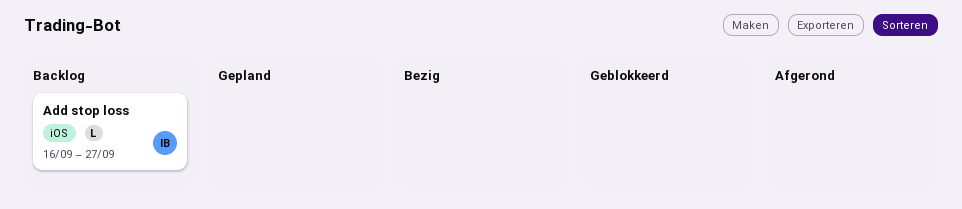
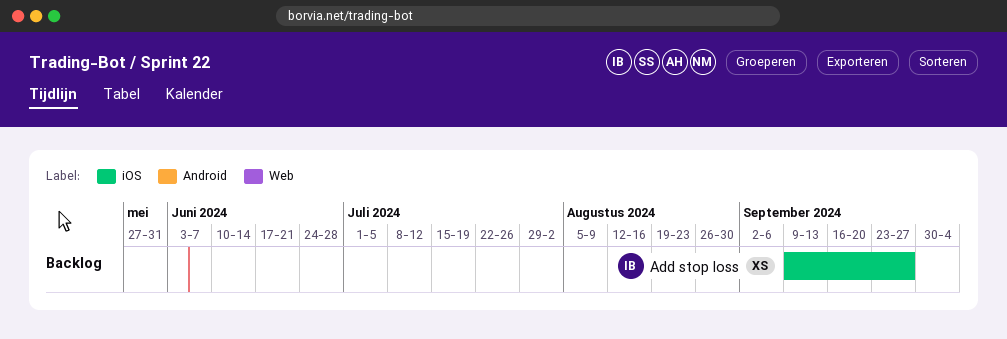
Add stop loss, estimate: L -> XS
Add stop loss, start: Sep 16 -> Sep 9

